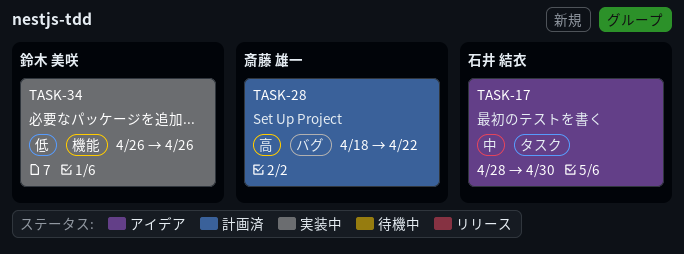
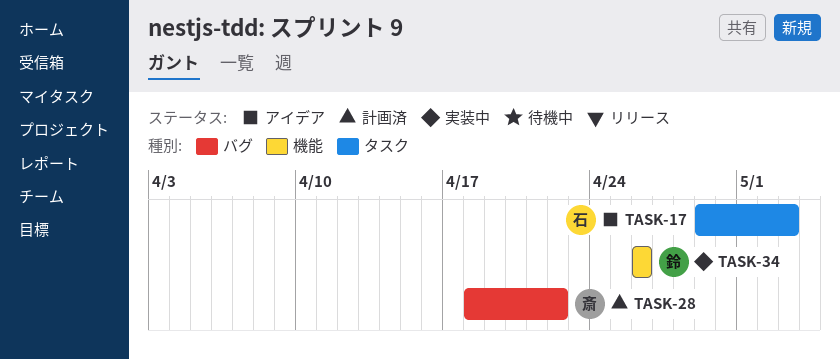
TASK-17, start: Apr 28 -> Apr 29
TASK-17, due: Apr 30 -> May 3

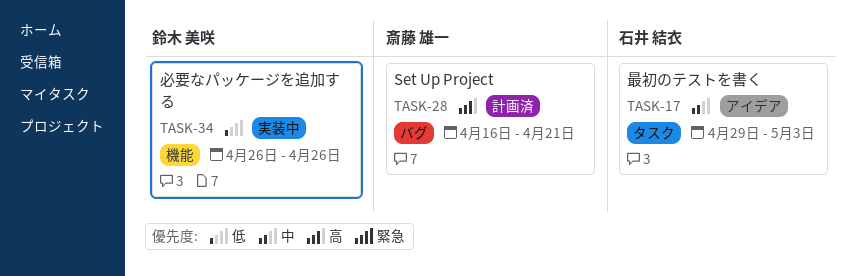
TASK-28, start: Apr 18 -> Apr 16
TASK-28, due: Apr 22 -> Apr 21

